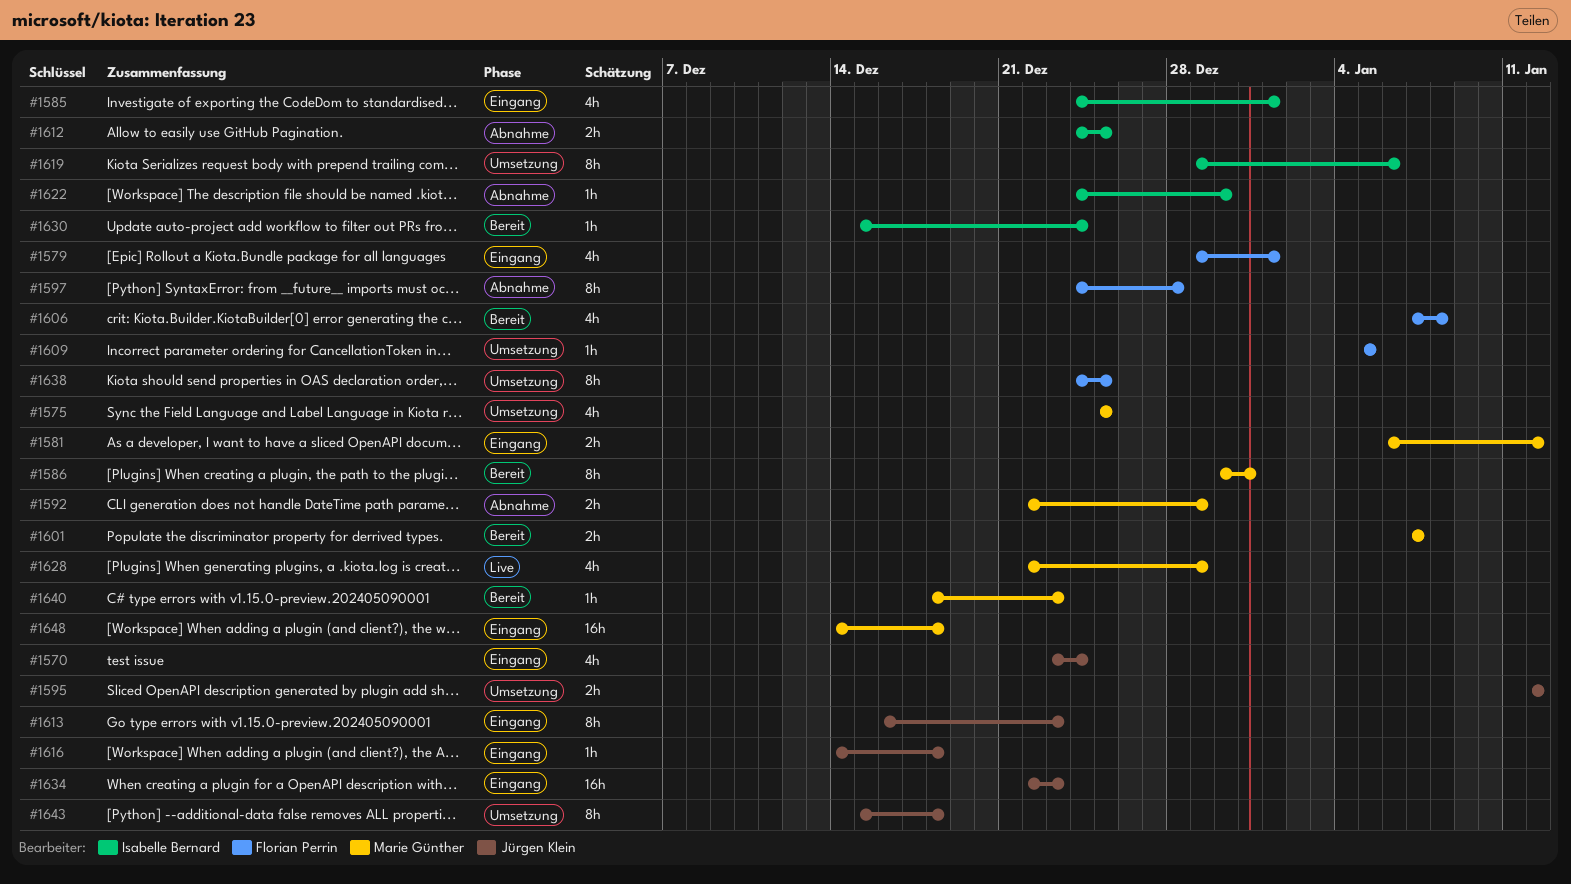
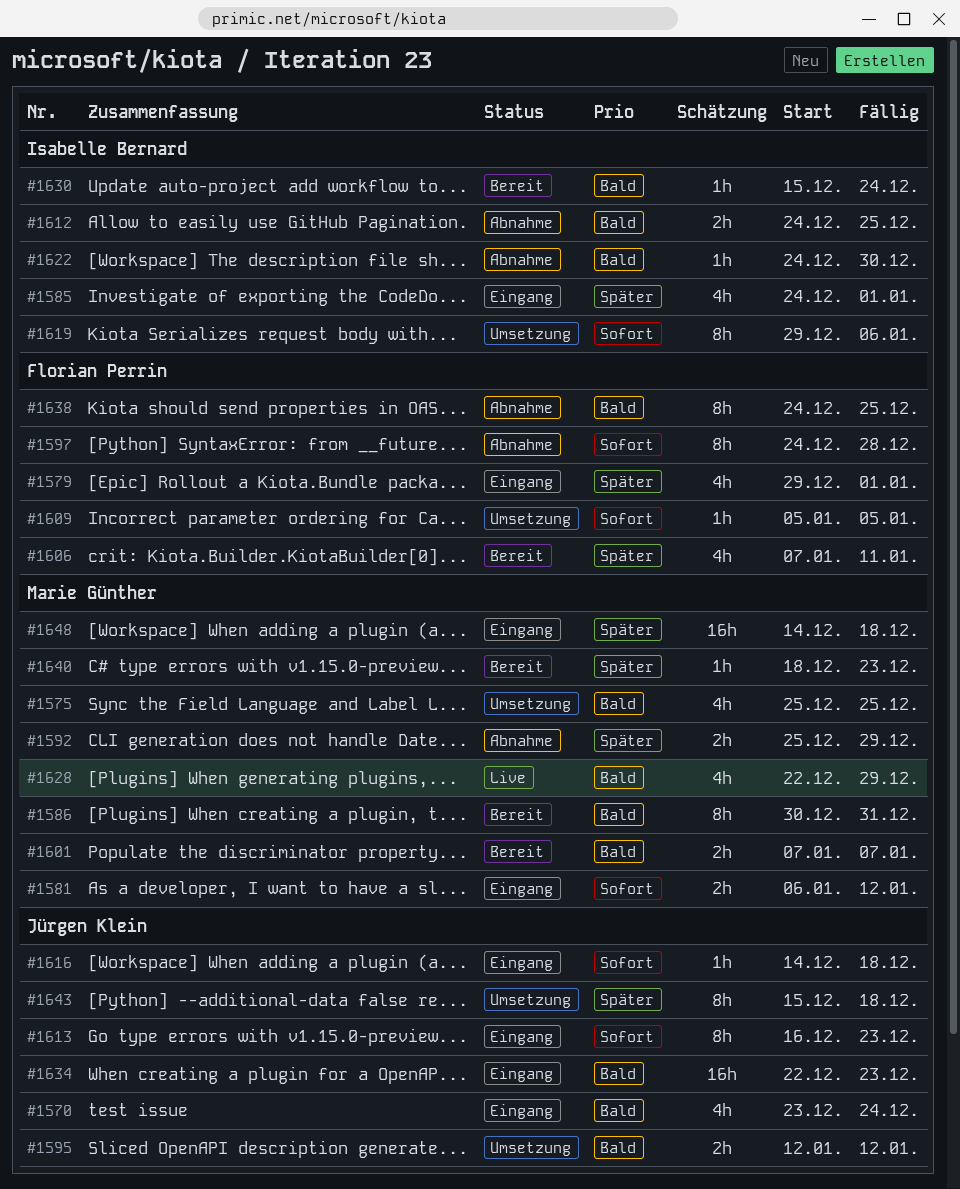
#1592, start: Dec 22 -> Dec 25
#1606, due: Jan 8 -> Jan 11
#1638, status: Umsetzung -> Abnahme

